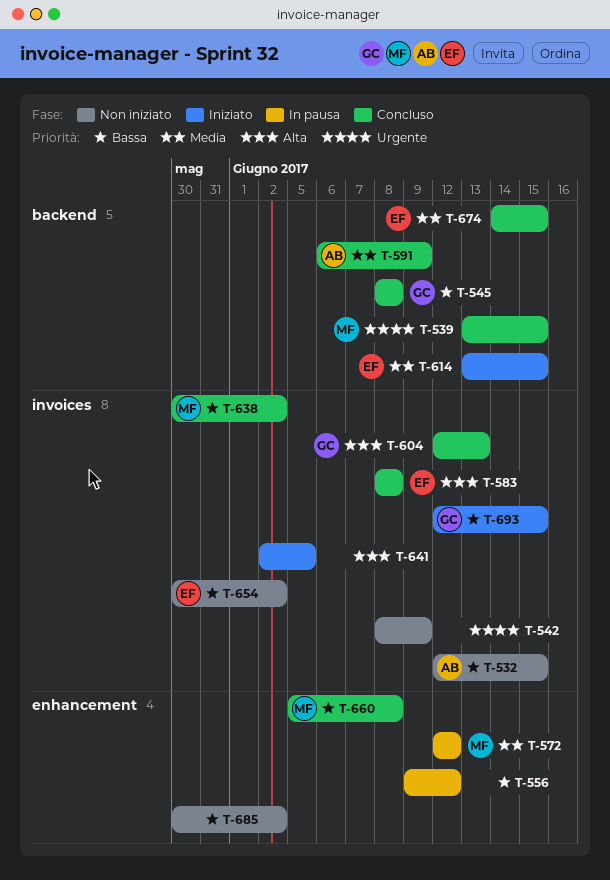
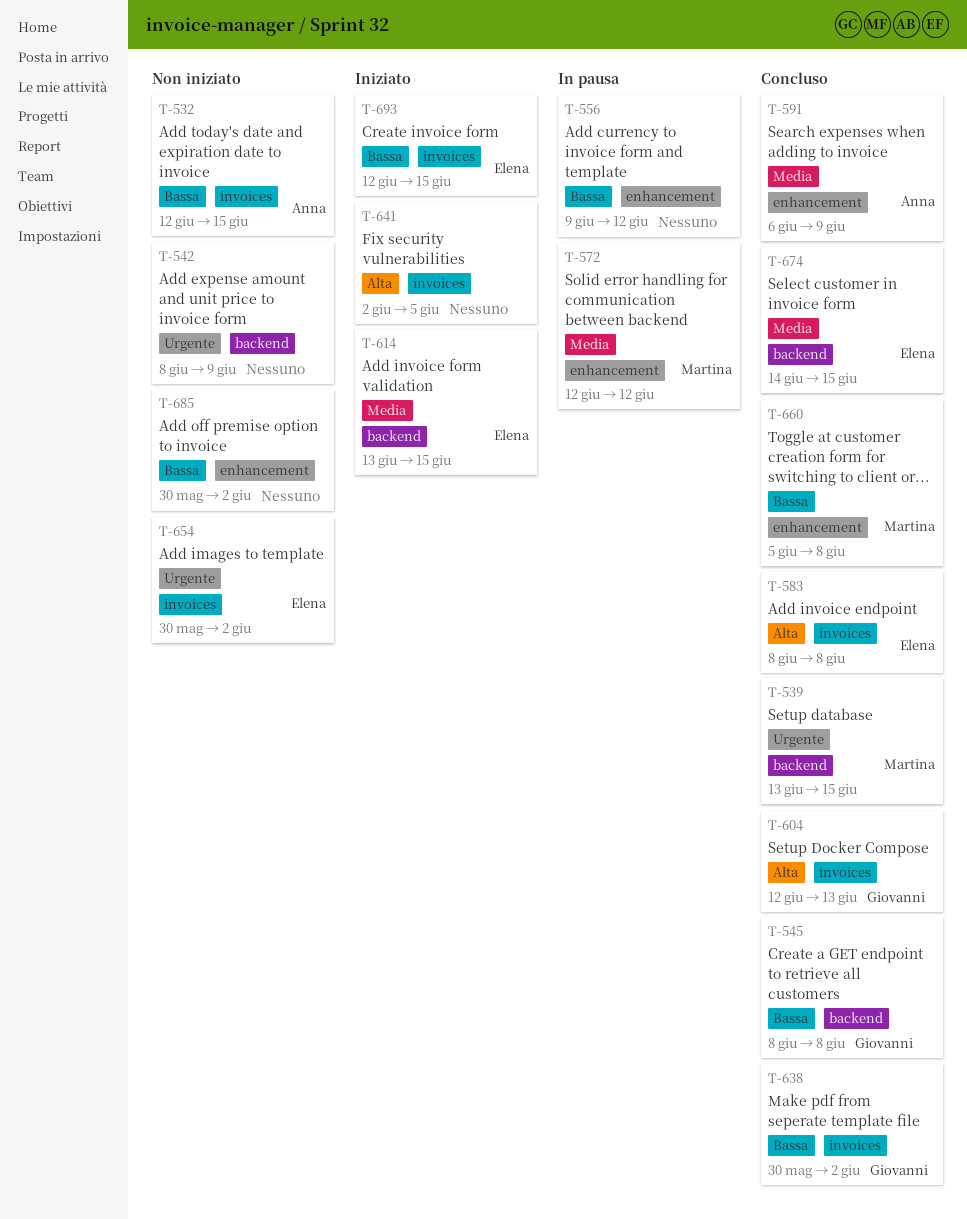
T-542, label: invoices -> backend
T-591, label: backend -> enhancement
T-638, owner: Martina -> Giovanni
T-654, priority: Bassa -> Urgente
T-693, owner: Giovanni -> Elena

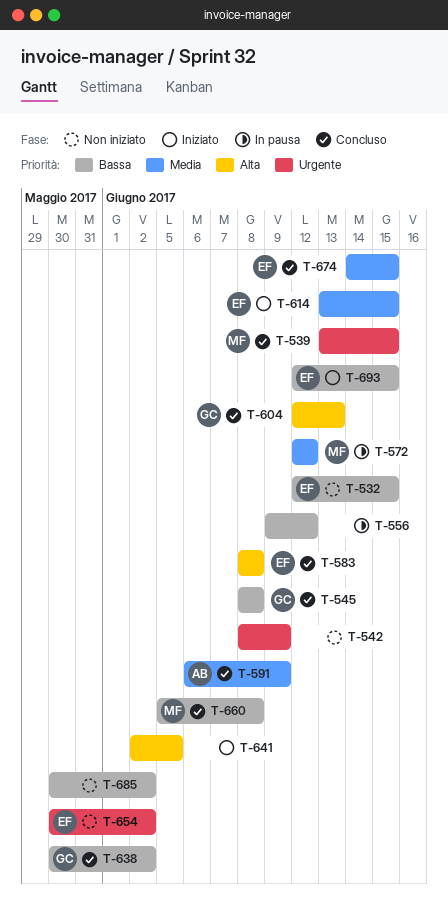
T-532, owner: Anna -> Elena

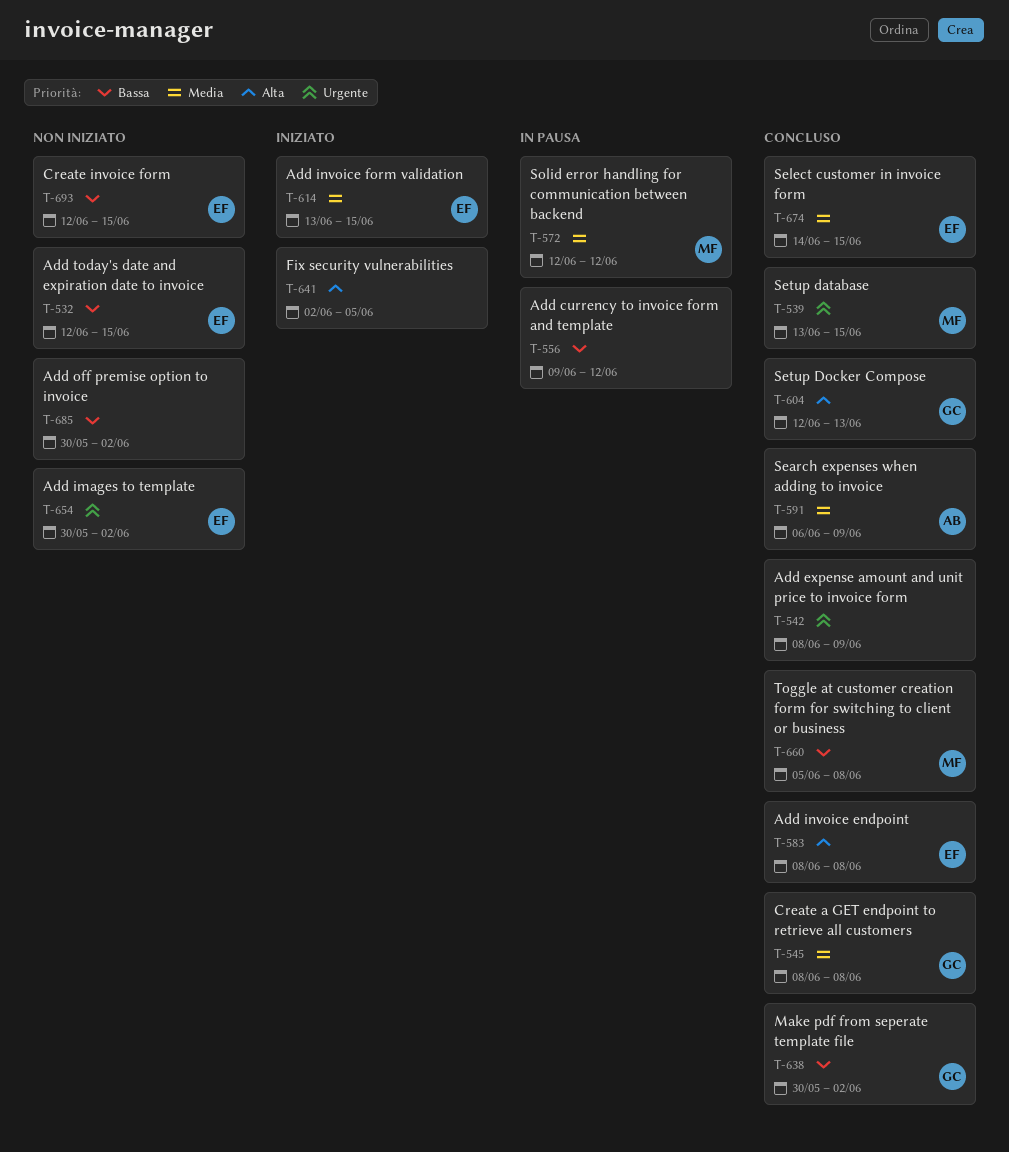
T-542, status: Non iniziato -> Concluso
T-545, priority: Bassa -> Media
T-693, status: Iniziato -> Non iniziato

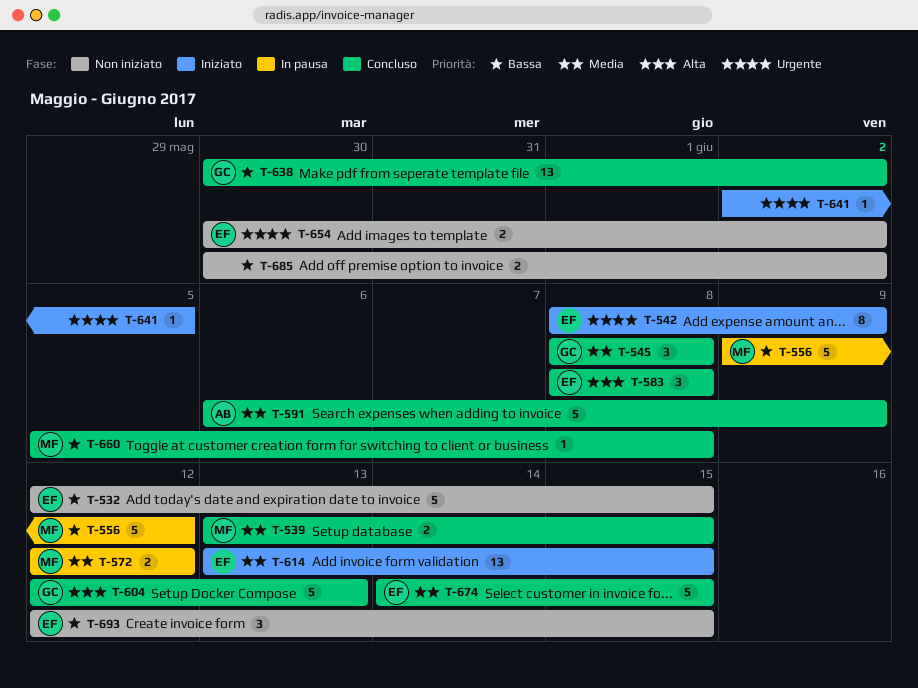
T-539, priority: Urgente -> Media
T-542, status: Concluso -> Iniziato
T-542, owner: none -> EF
T-556, owner: none -> MF
T-641, priority: Alta -> Urgente

